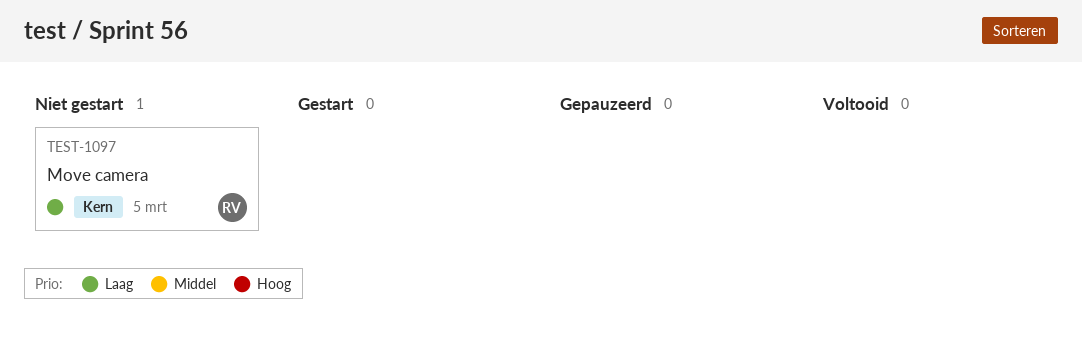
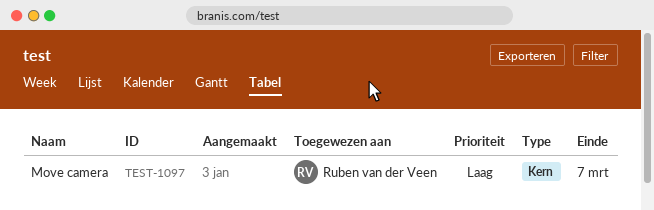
TEST-1097, due: Mar 5 -> Mar 7

